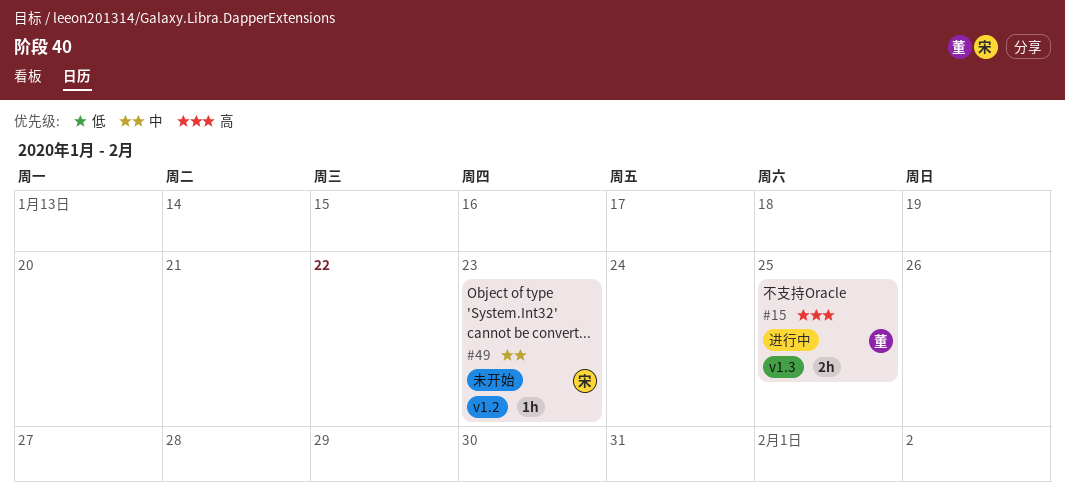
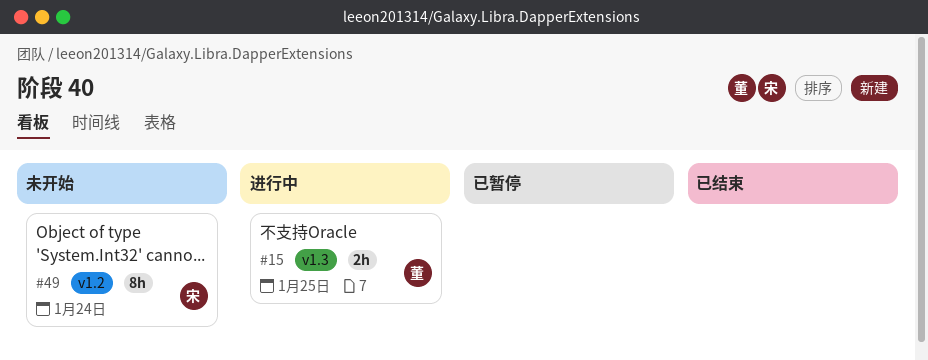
#49, estimate: 1h -> 8h
#49, due: Jan 23 -> Jan 24

